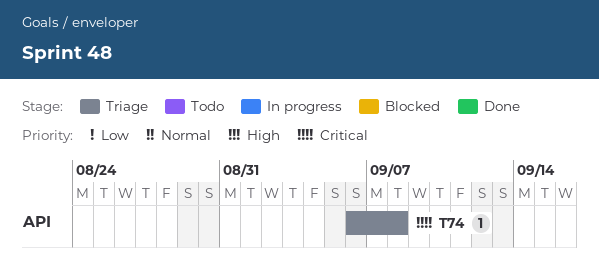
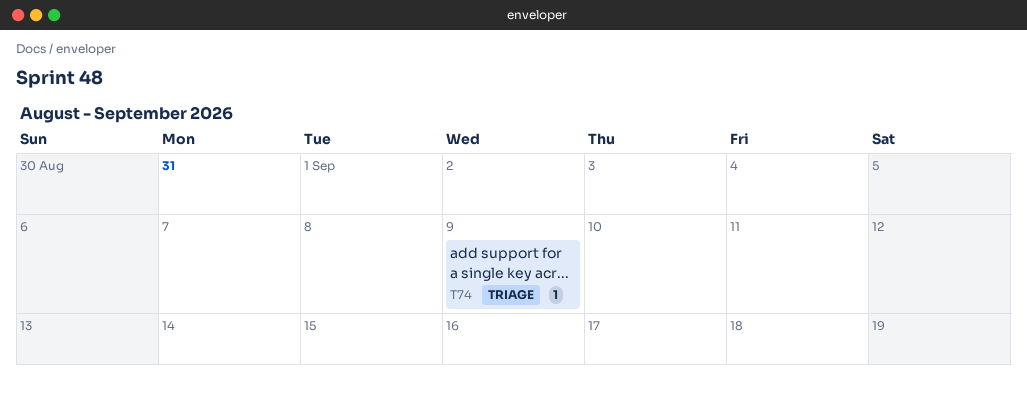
T74, due: Sep 8 -> Sep 9

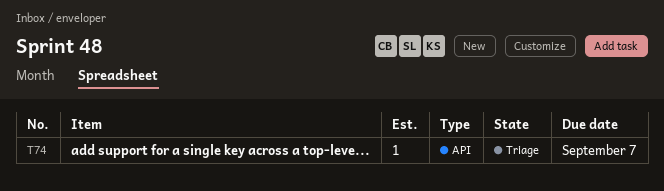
T74, due: Sep 9 -> Sep 7

